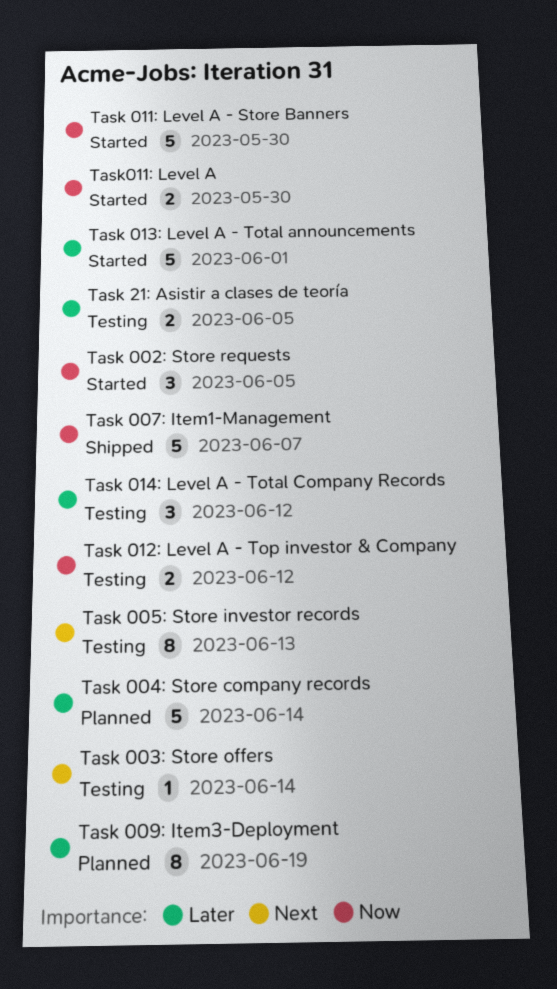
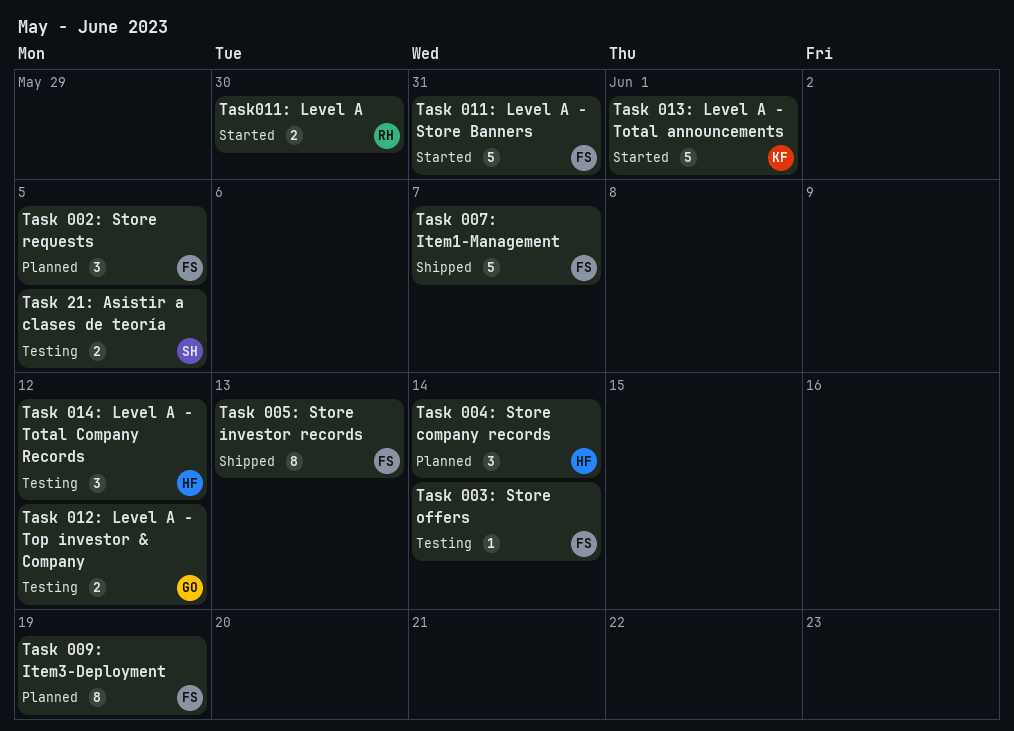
Task 002: Store requests, status: Started -> Planned
Task 004: Store company records, estimate: 5 -> 3
Task 005: Store investor records, status: Testing -> Shipped
Task 011: Level A - Store Banners, due: May 30 -> May 31

